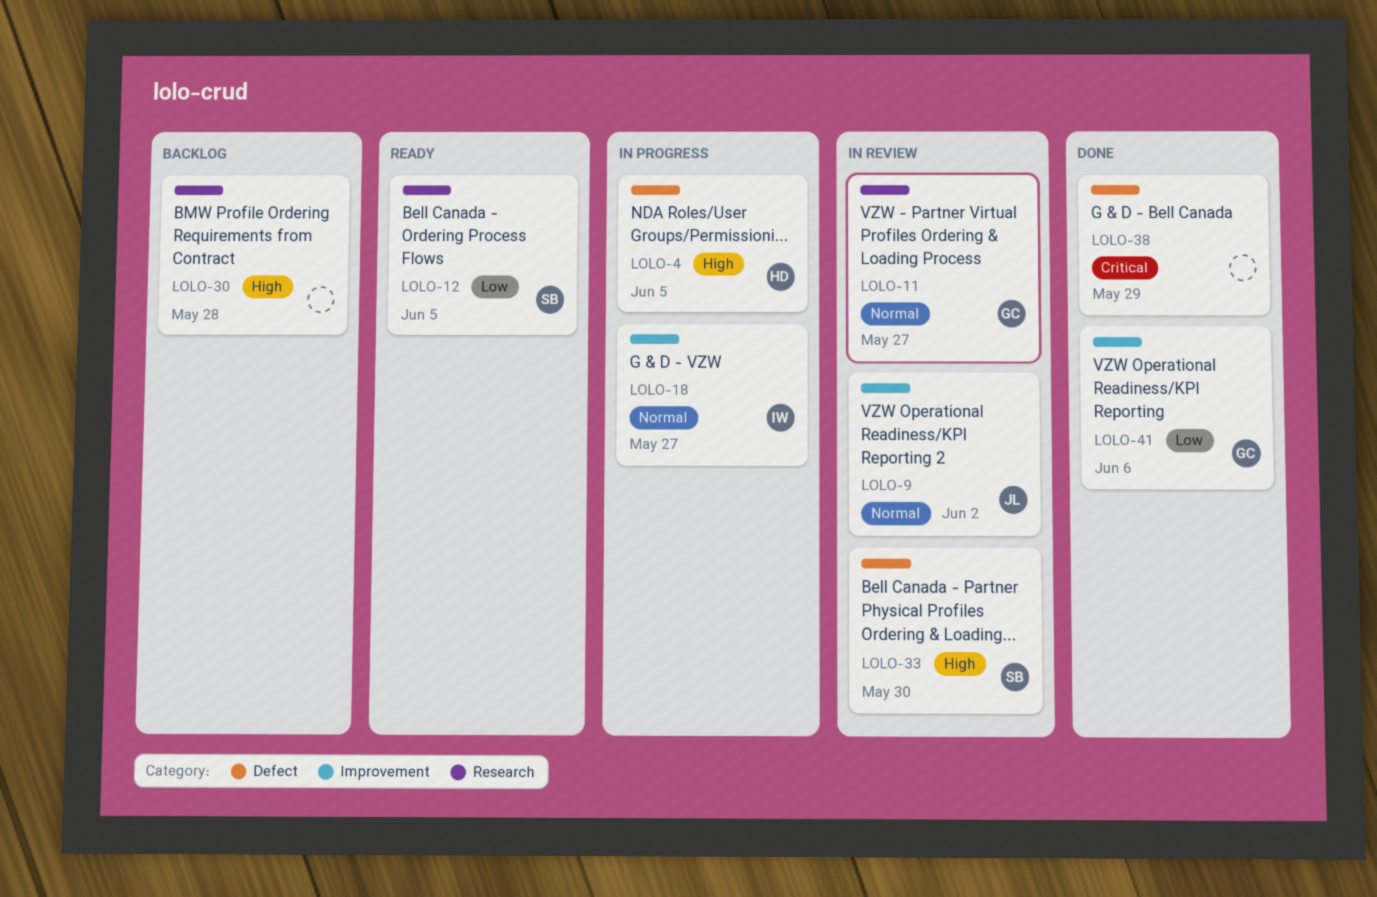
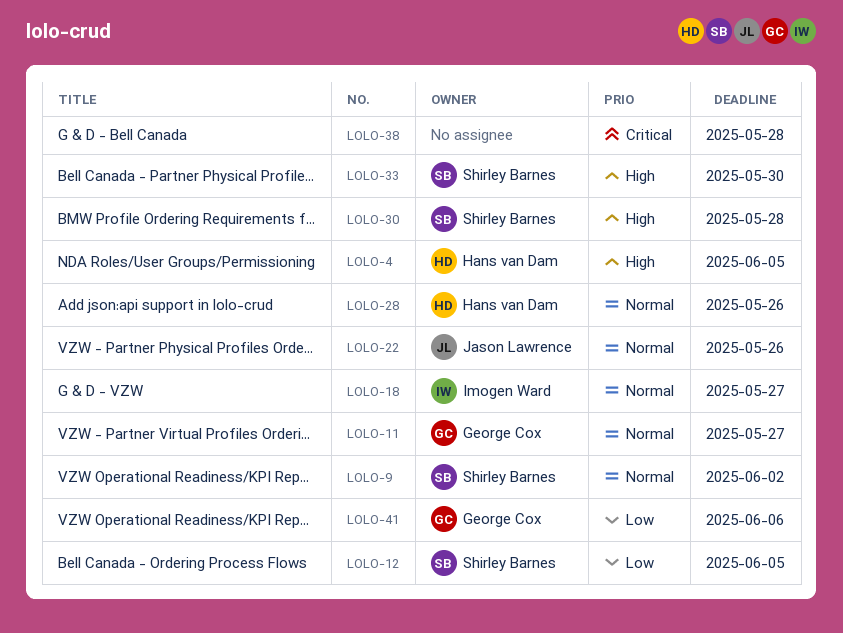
LOLO-9, owner: Jason Lawrence -> Shirley Barnes
LOLO-22: none -> present
LOLO-28: none -> present
LOLO-30, owner: none -> Shirley Barnes
LOLO-38, due: May 29 -> May 28

